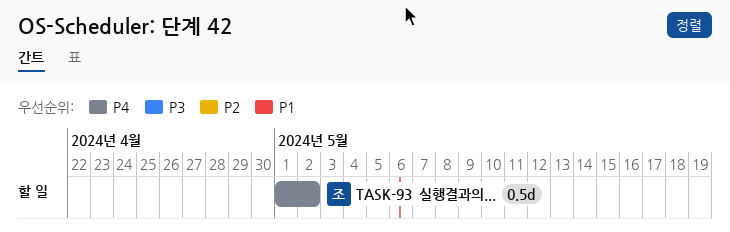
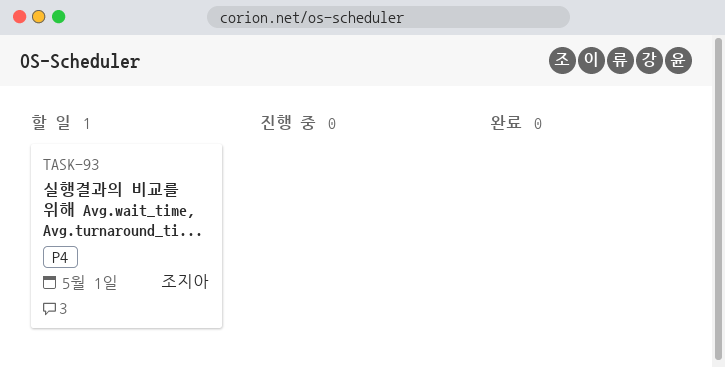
TASK-93, due: May 2 -> May 1

